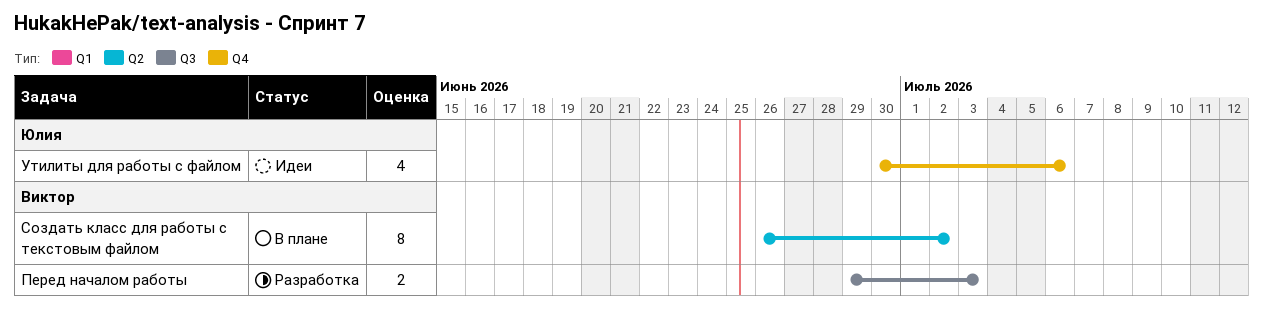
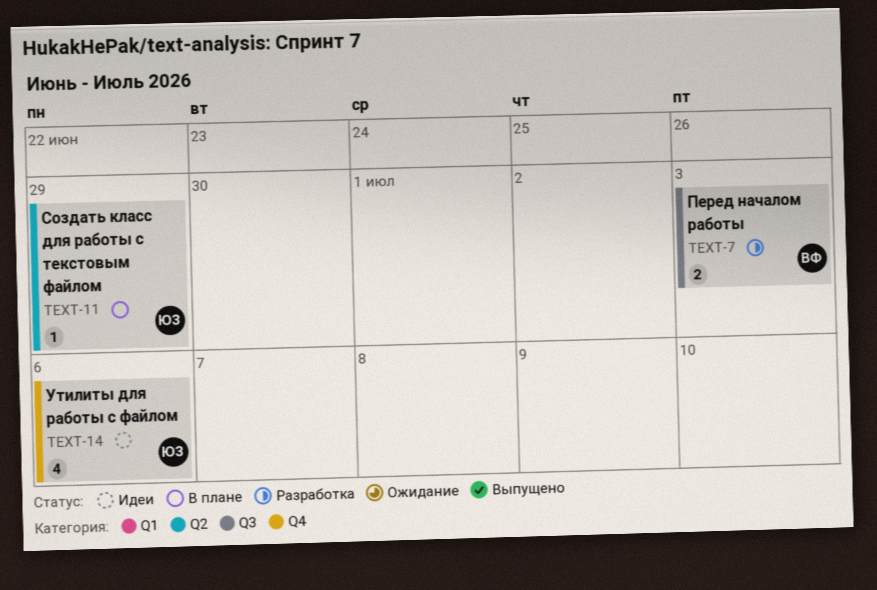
Создать класс для работы с текстовым файлом, owner: Виктор -> Юлия
Создать класс для работы с текстовым файлом, estimate: 8 -> 1
Создать класс для работы с текстовым файлом, due: Jul 2 -> Jun 29

